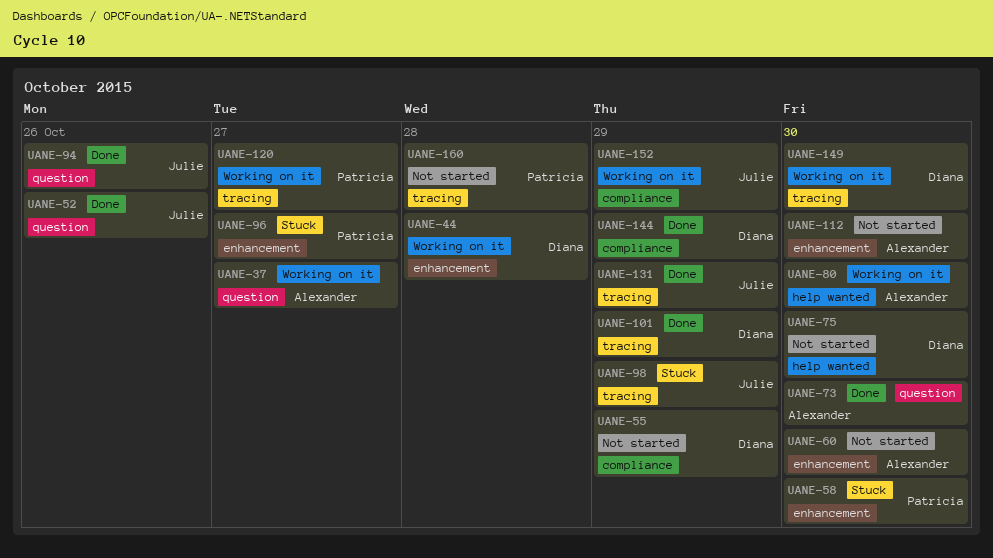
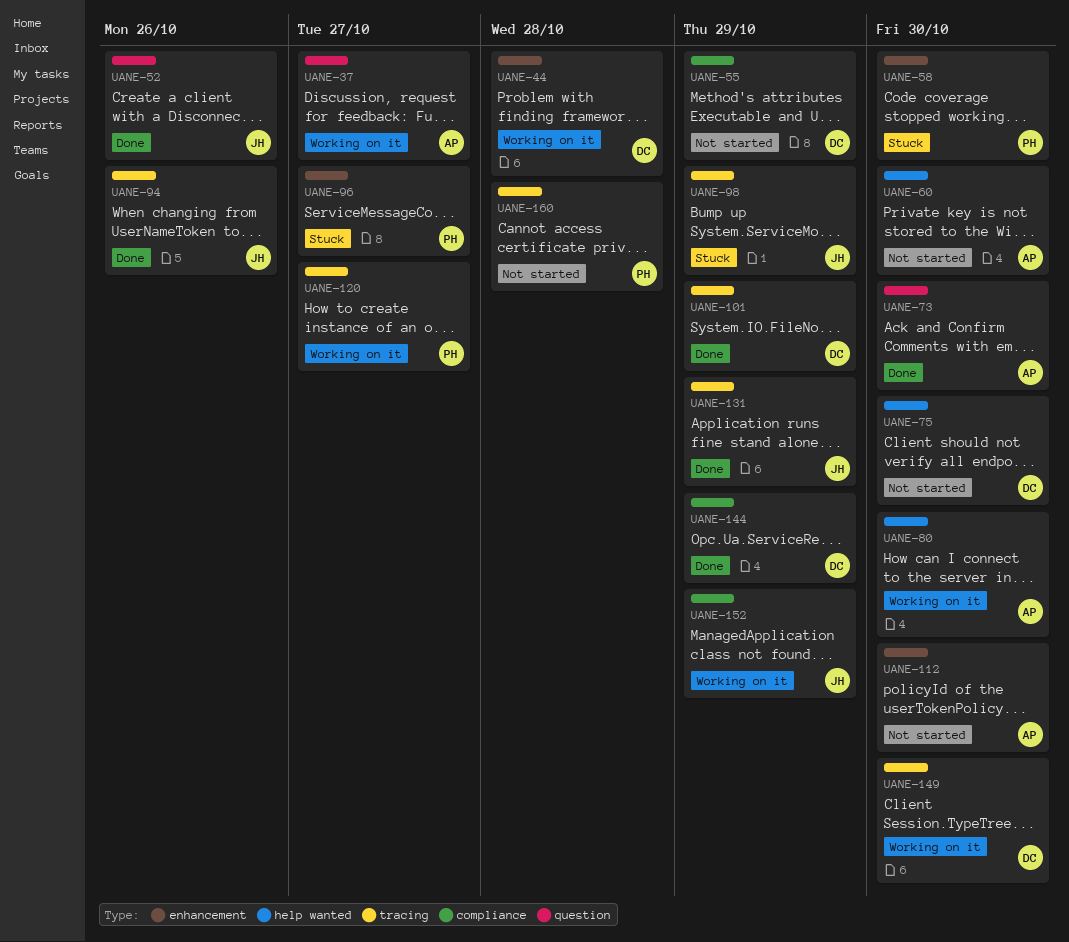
UANE-60, label: enhancement -> help wanted
UANE-94, label: question -> tracing

